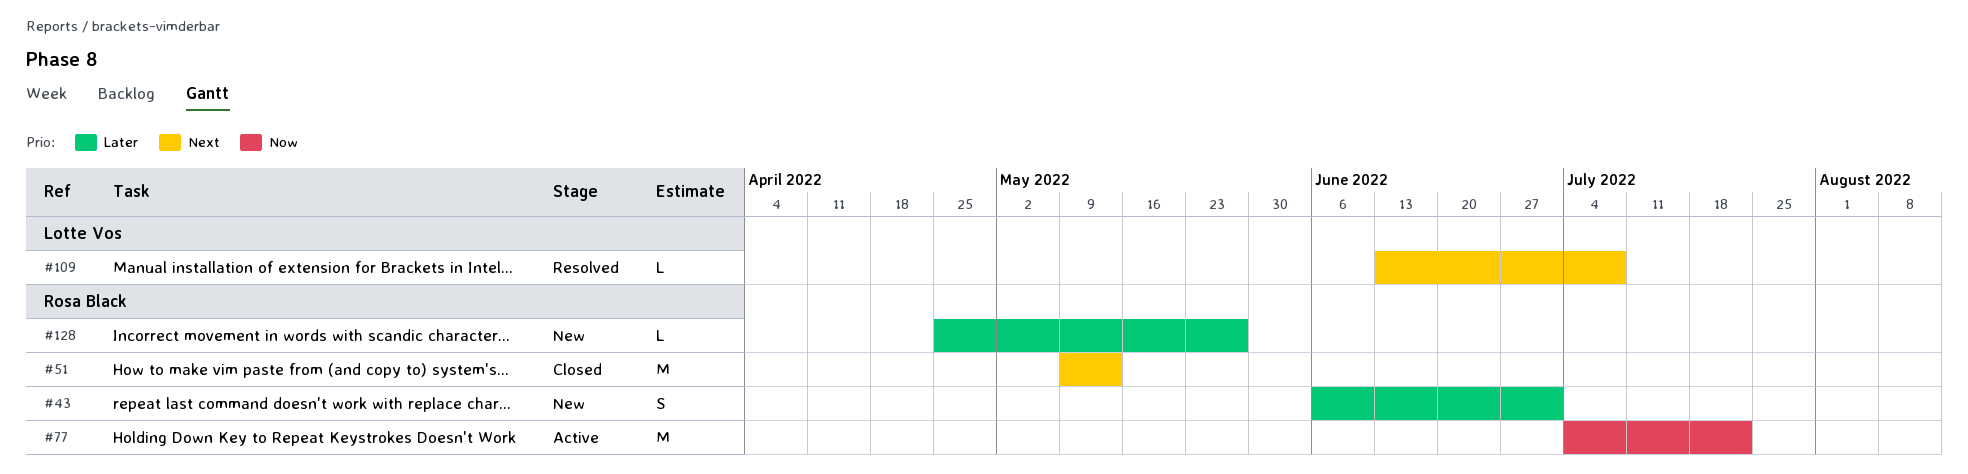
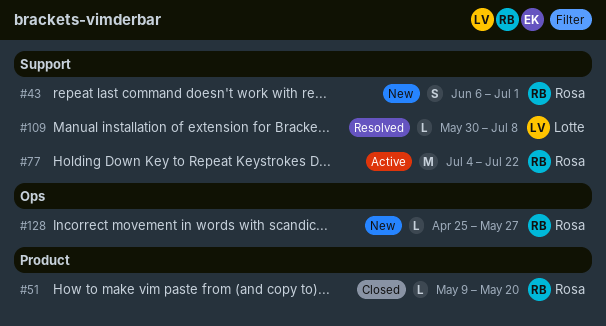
#51, estimate: M -> L
#51, due: May 13 -> May 20
#109, start: Jun 13 -> May 30

